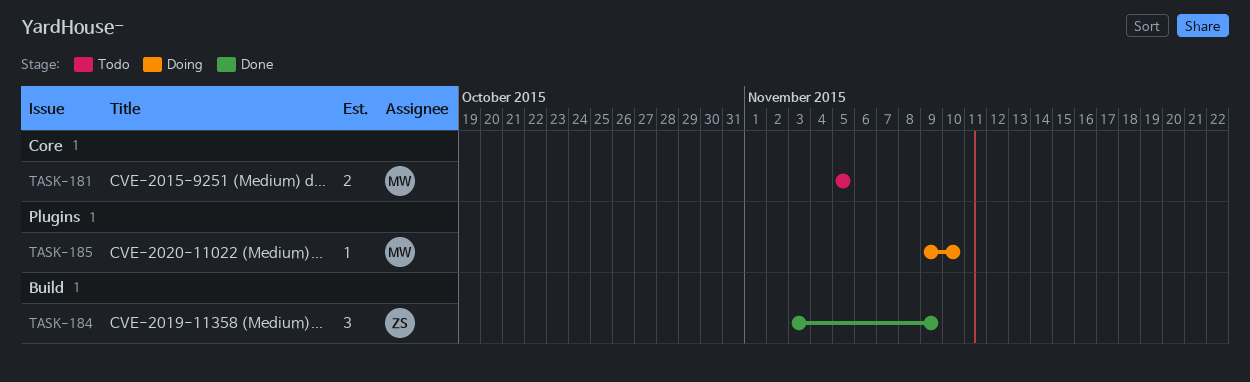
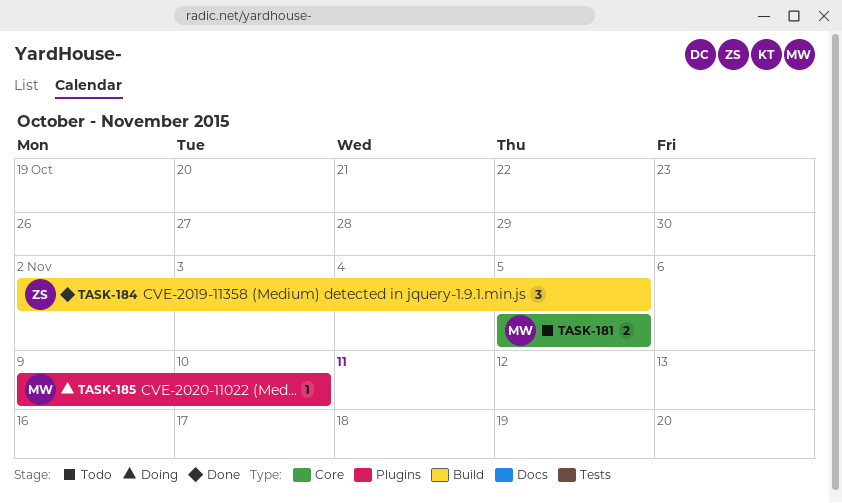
TASK-184, start: Nov 3 -> Nov 2
TASK-184, due: Nov 9 -> Nov 5

